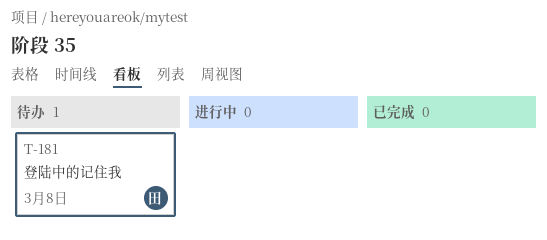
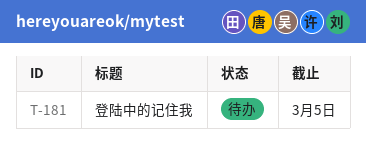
T-181, due: Mar 8 -> Mar 5

